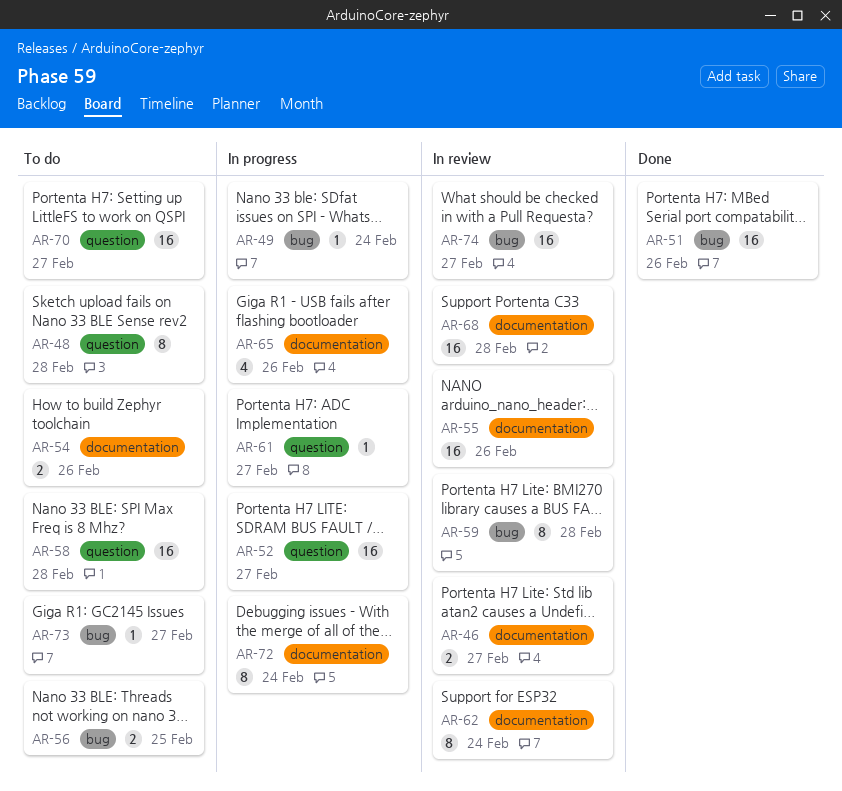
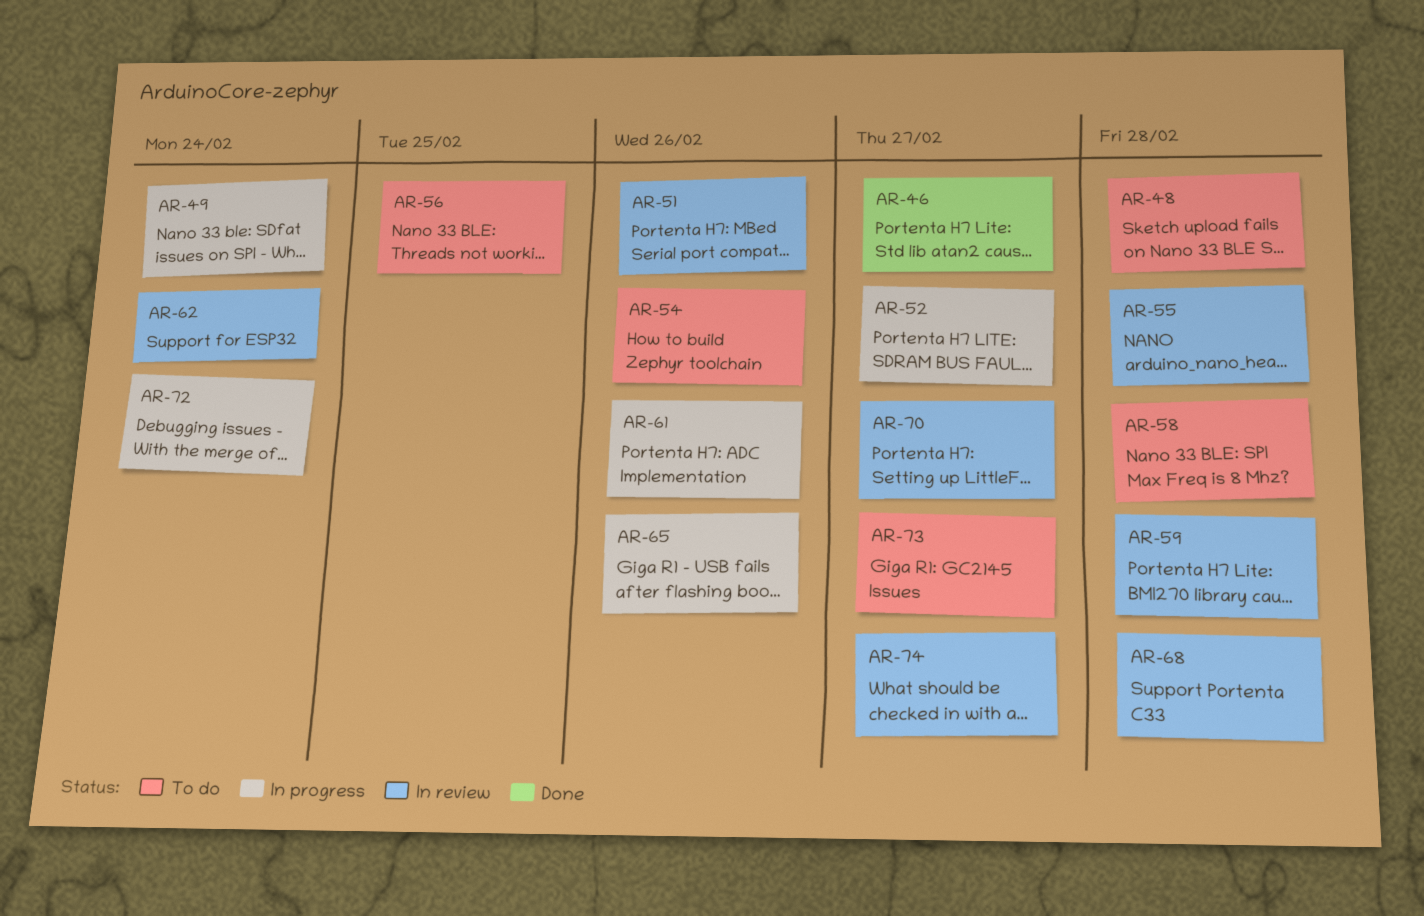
AR-46, status: In review -> Done
AR-51, status: Done -> In review
AR-55, due: Feb 26 -> Feb 28
AR-61, due: Feb 27 -> Feb 26
AR-70, status: To do -> In review

